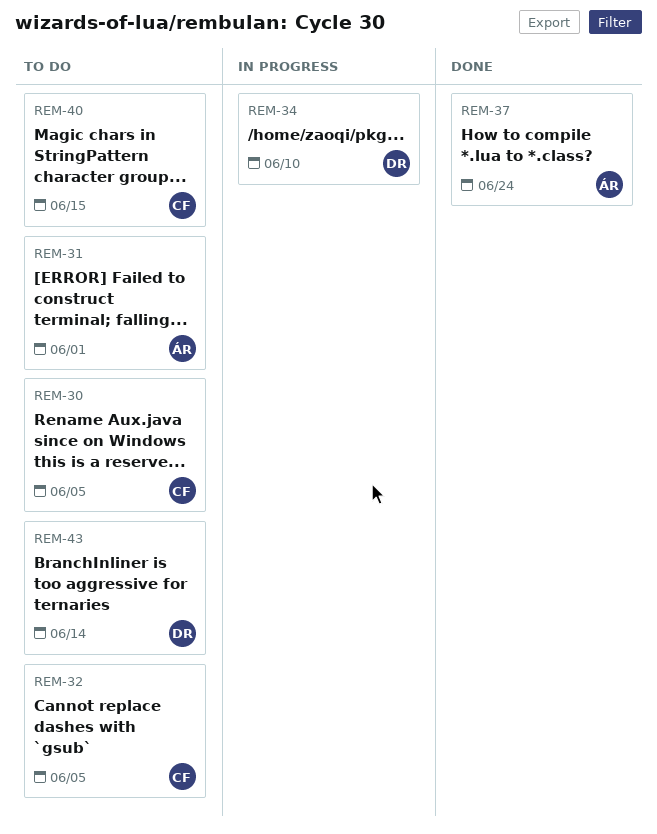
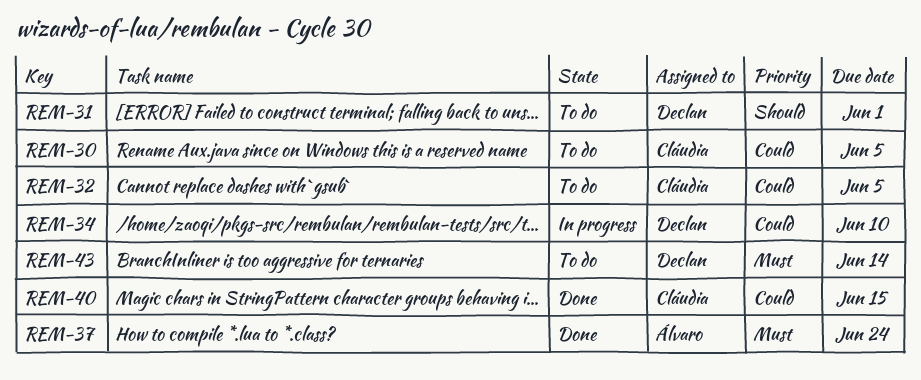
REM-31, owner: Álvaro -> Declan
REM-40, status: To do -> Done

